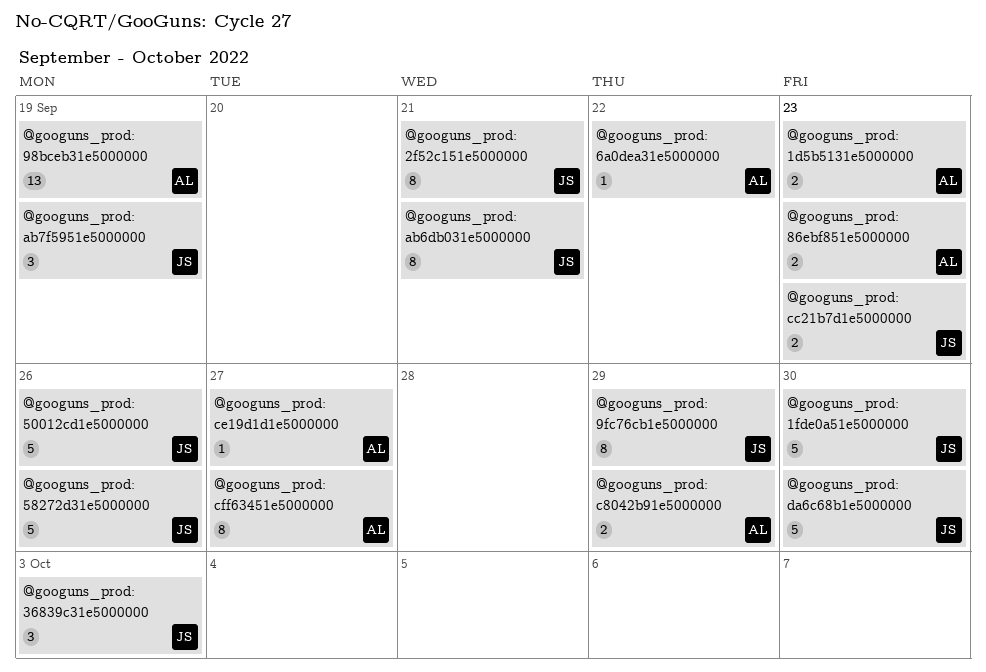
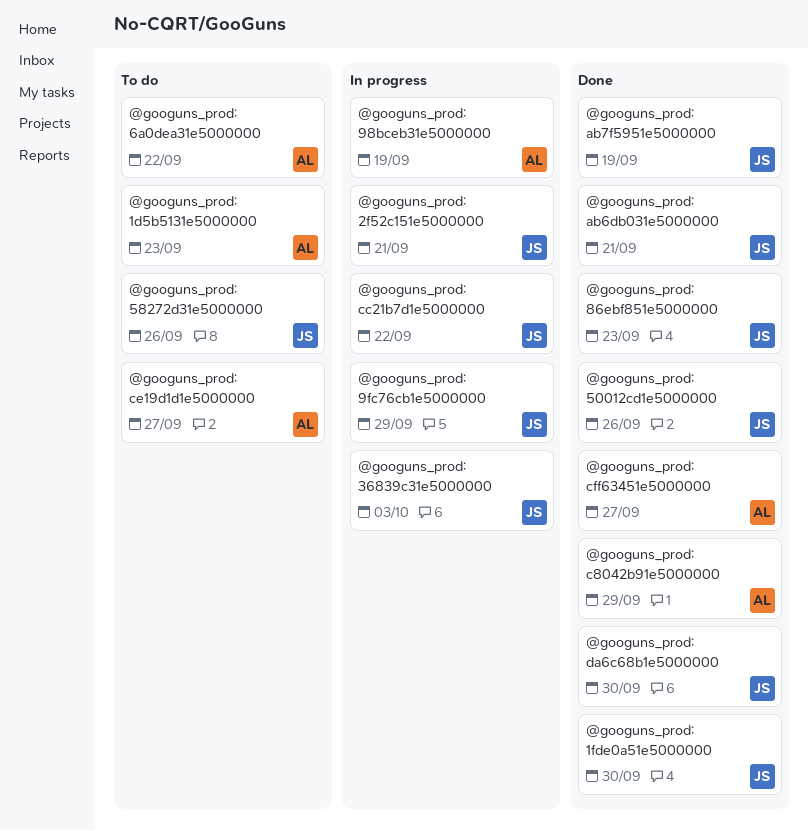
@googuns_prod: 86ebf851e5000000, owner: AL -> JS
@googuns_prod: cc21b7d1e5000000, due: Sep 23 -> Sep 22

